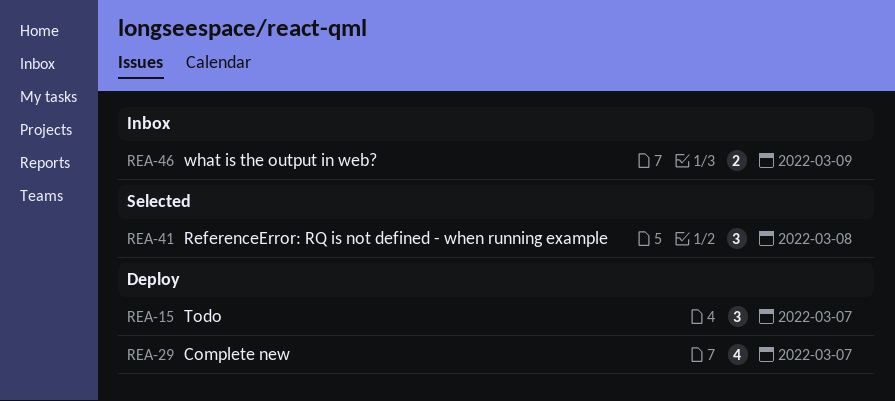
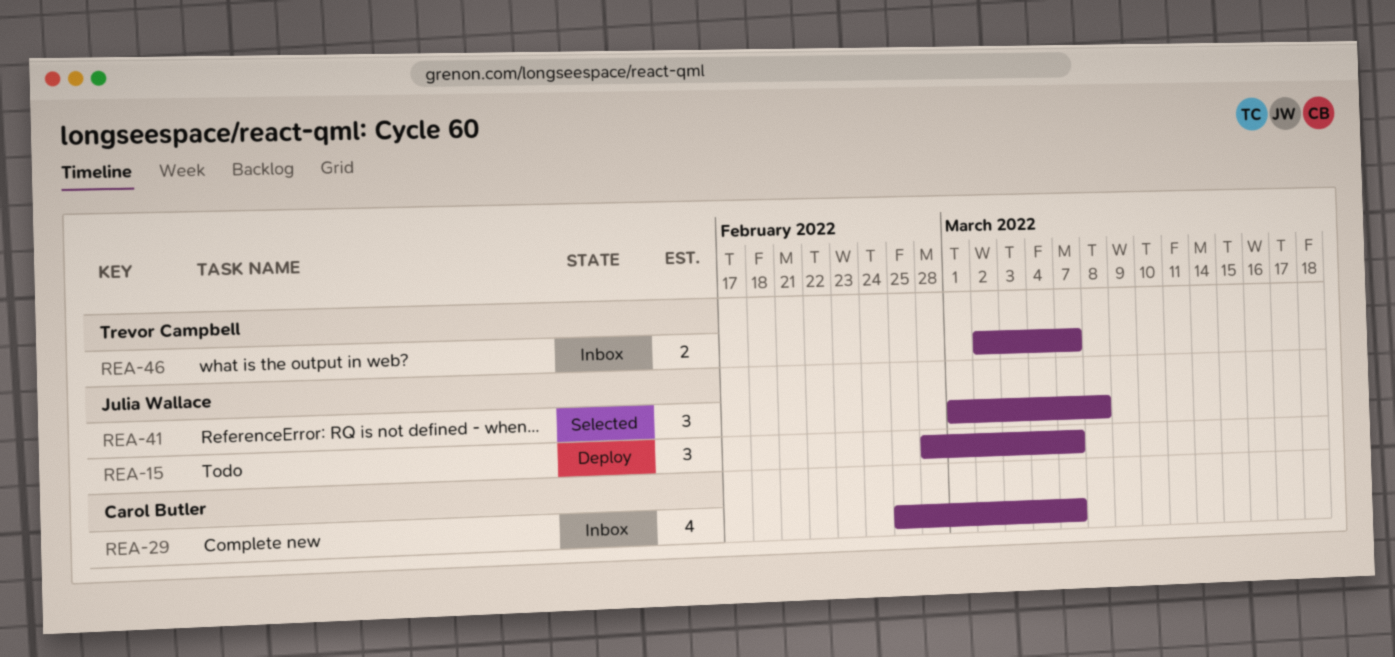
REA-29, status: Deploy -> Inbox
REA-46, due: Mar 9 -> Mar 7

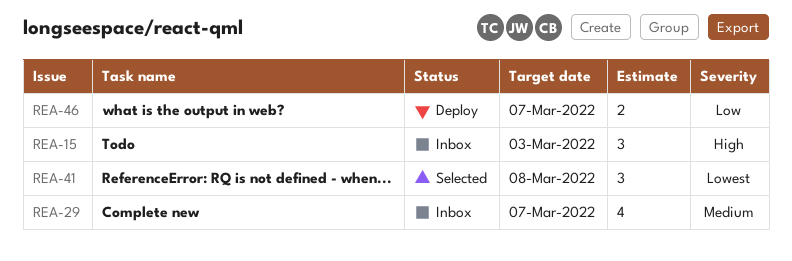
REA-15, status: Deploy -> Inbox
REA-15, due: Mar 7 -> Mar 3
REA-46, status: Inbox -> Deploy

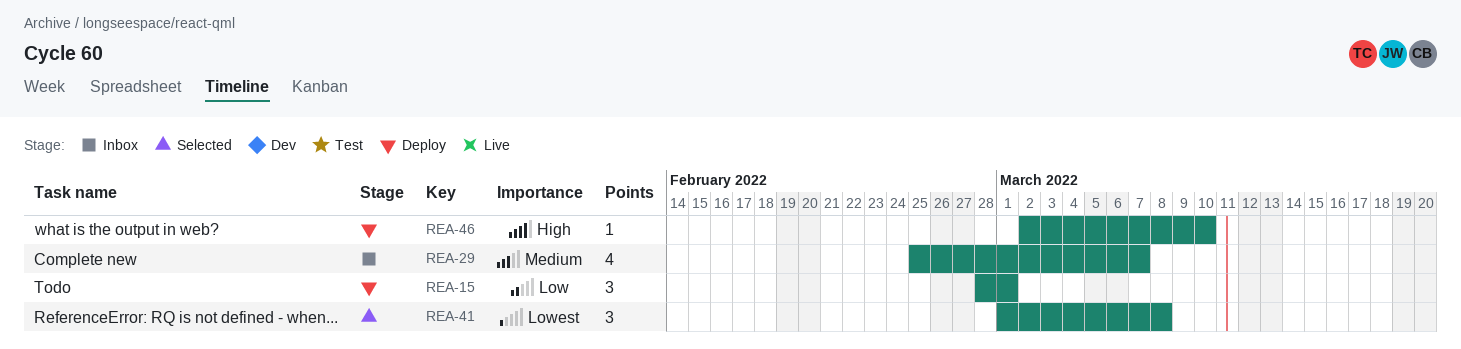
REA-15, status: Inbox -> Deploy
REA-15, priority: High -> Low
REA-15, due: Mar 3 -> Mar 1
REA-46, priority: Low -> High
REA-46, estimate: 2 -> 1
REA-46, due: Mar 7 -> Mar 10

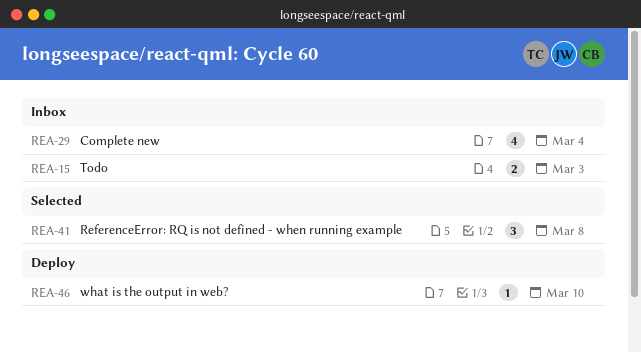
REA-15, status: Deploy -> Inbox
REA-15, estimate: 3 -> 2
REA-15, due: Mar 1 -> Mar 3
REA-29, due: Mar 7 -> Mar 4

